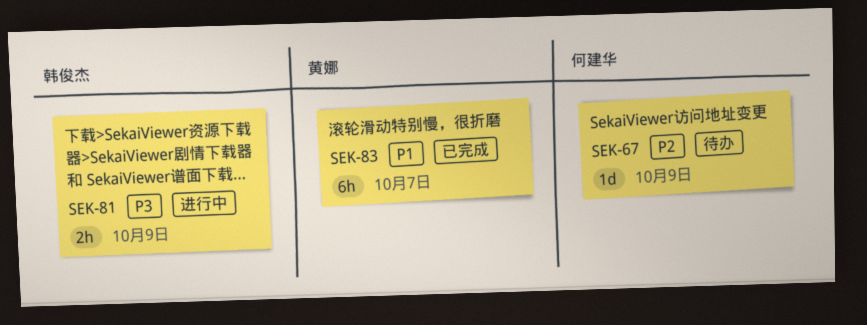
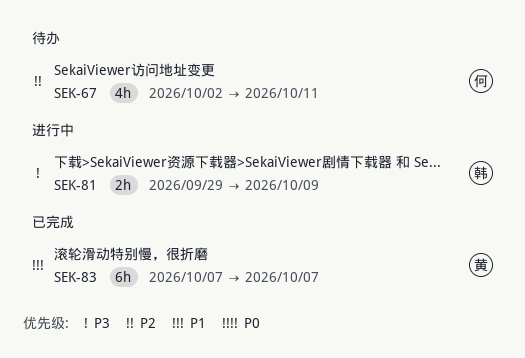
SEK-67, estimate: 1d -> 4h
SEK-67, due: Oct 9 -> Oct 11

